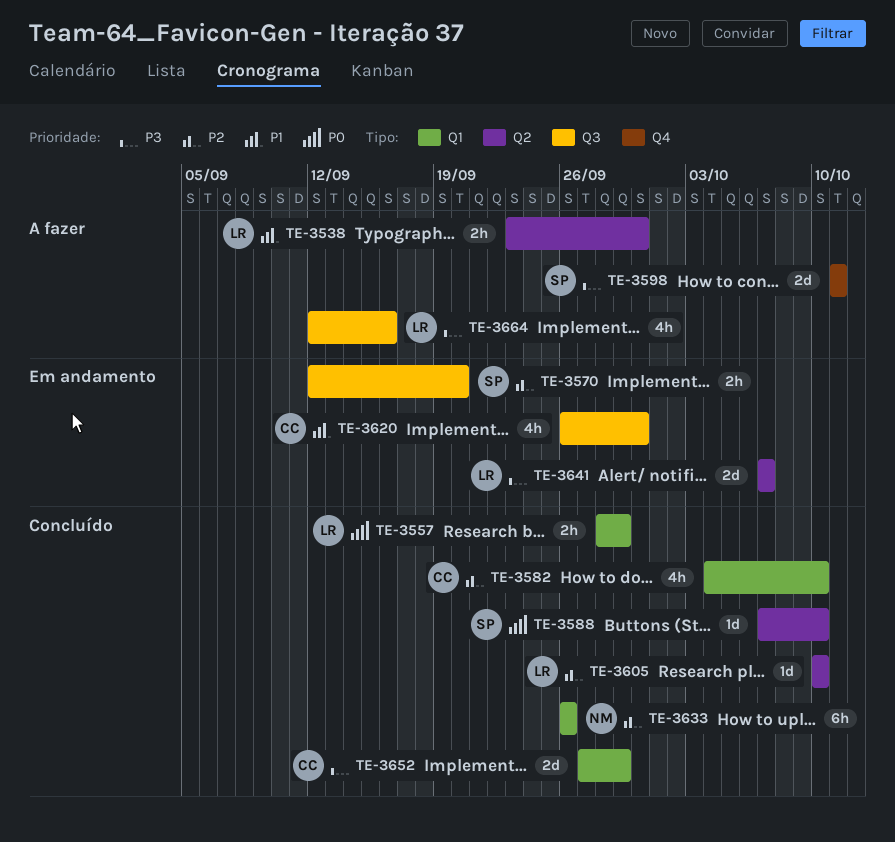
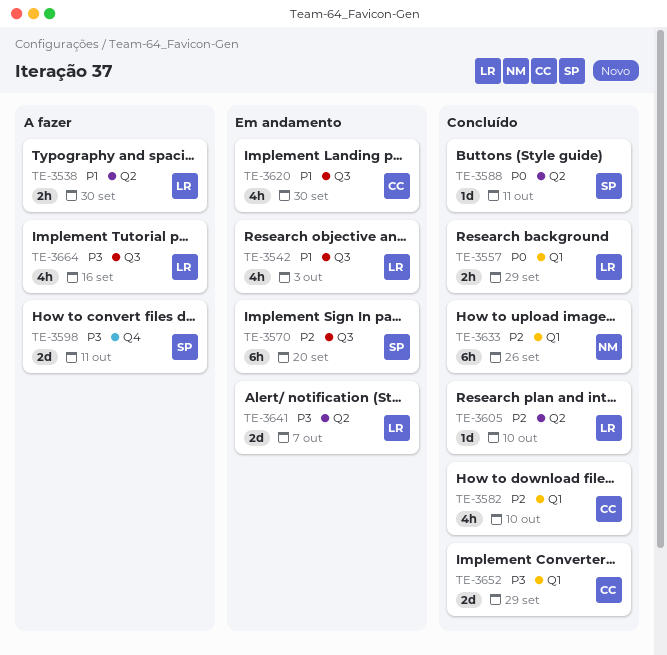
TE-3542: none -> present
TE-3570, estimate: 2h -> 6h
TE-3588, due: Oct 10 -> Oct 11

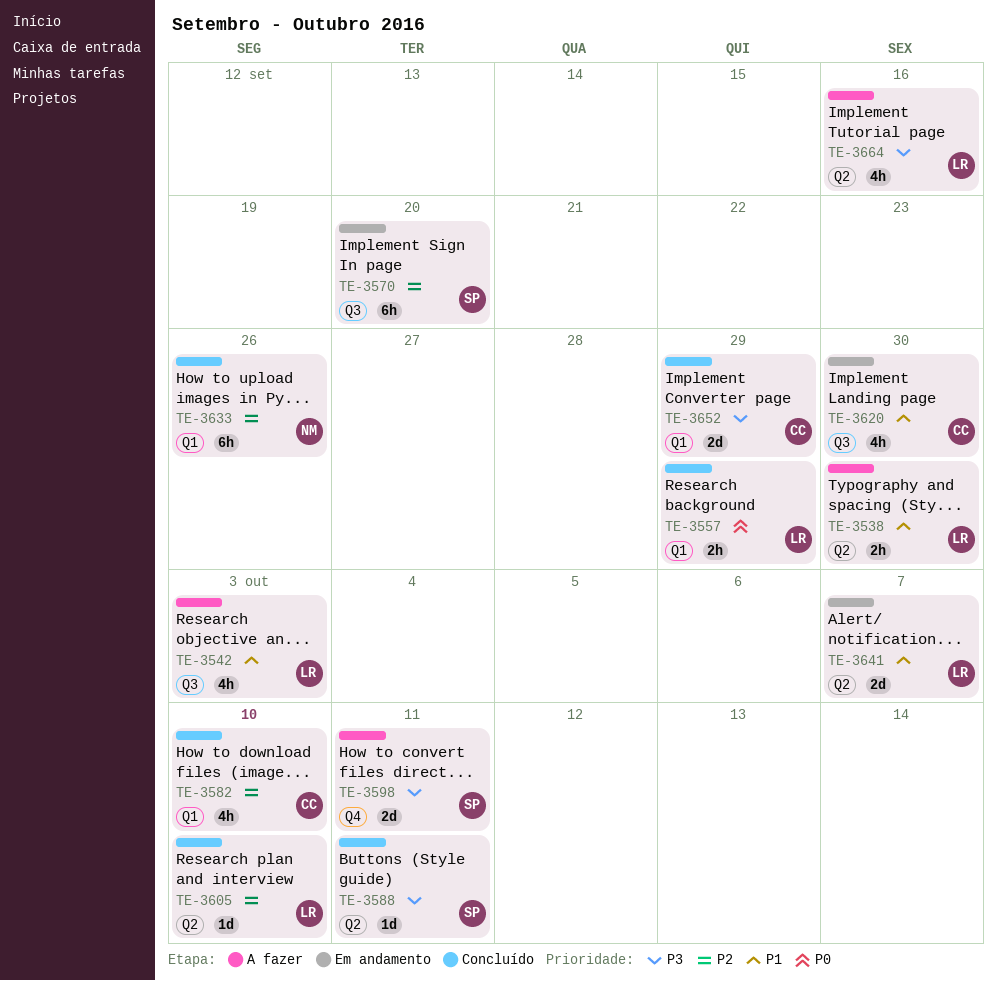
TE-3542, status: Em andamento -> A fazer
TE-3588, priority: P0 -> P3
TE-3641, priority: P3 -> P1
TE-3664, label: Q3 -> Q2

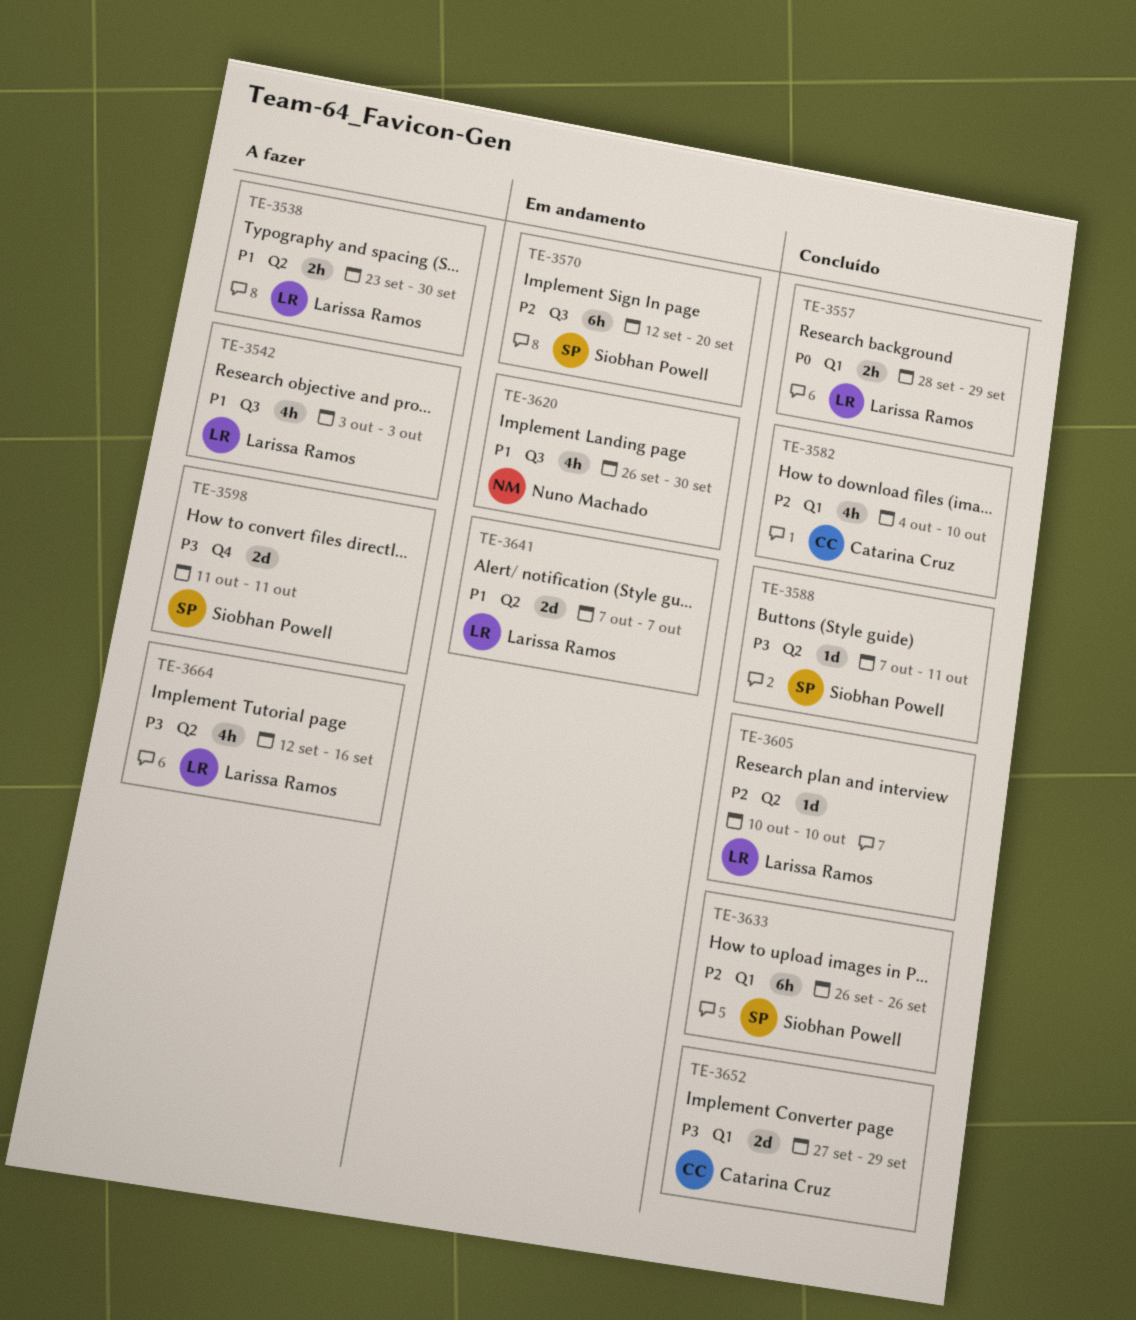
TE-3620, owner: Catarina Cruz -> Nuno Machado
TE-3633, owner: Nuno Machado -> Siobhan Powell

